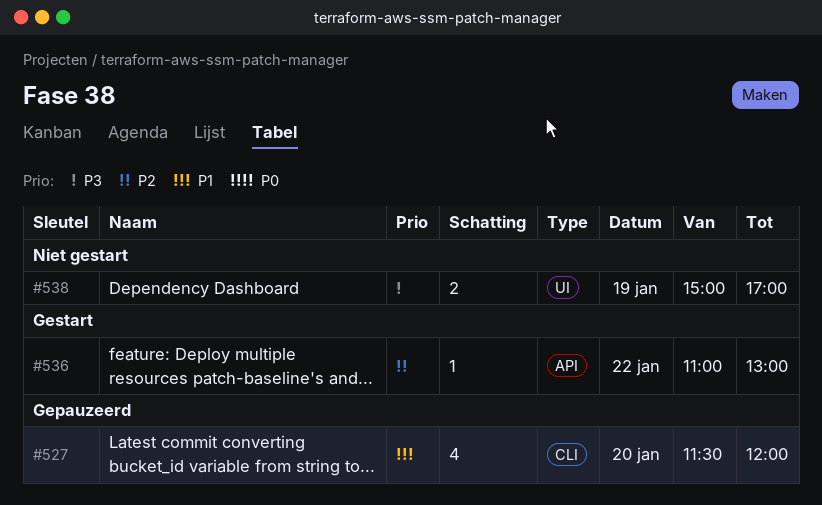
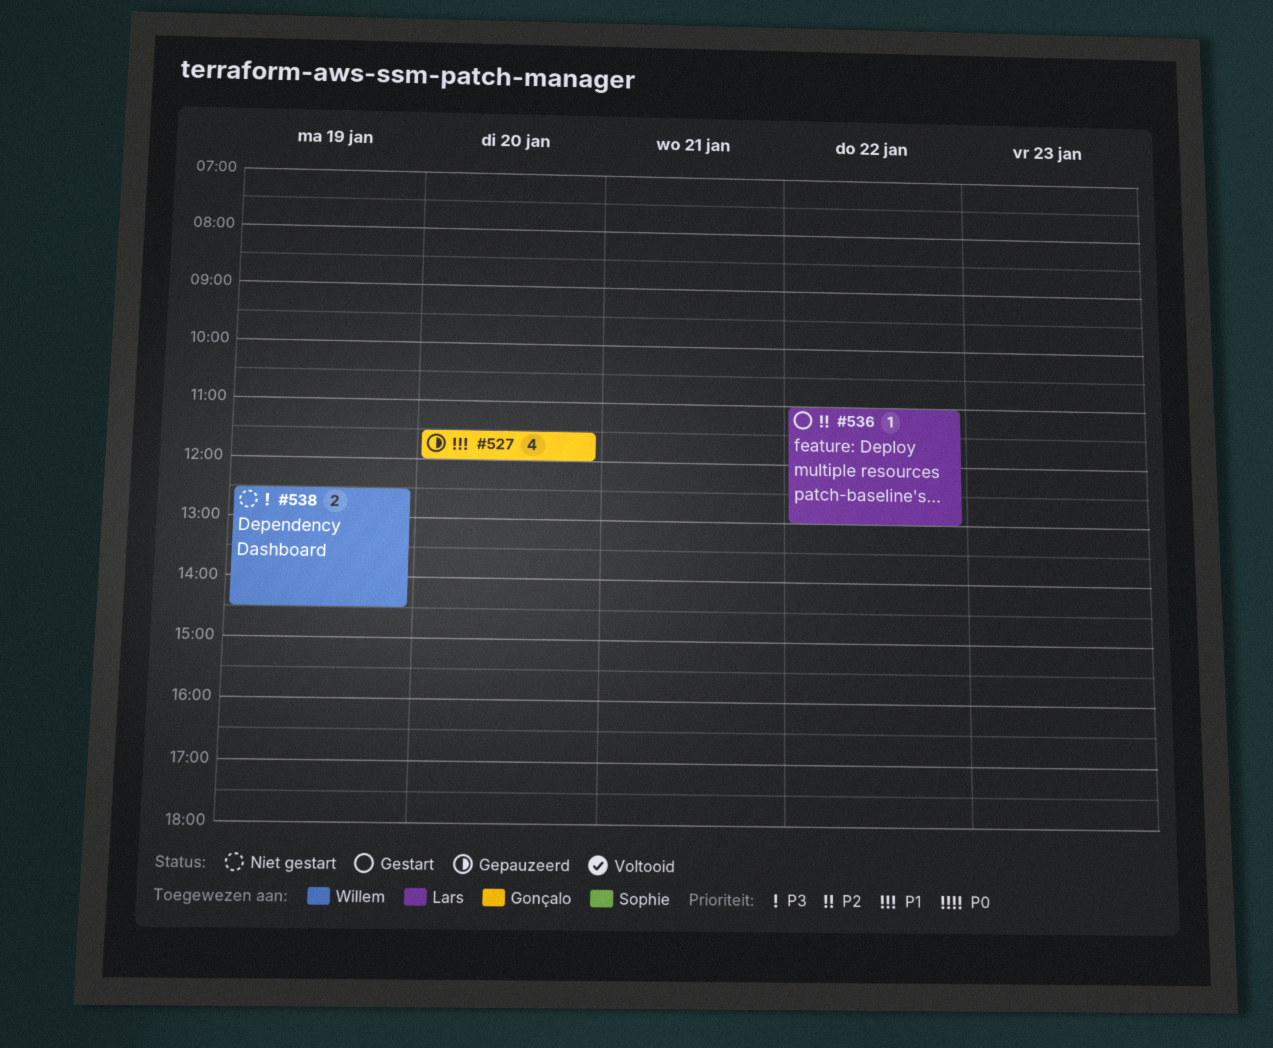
#538, begins: 15:00 -> 12:30
#538, ends: 17:00 -> 14:30

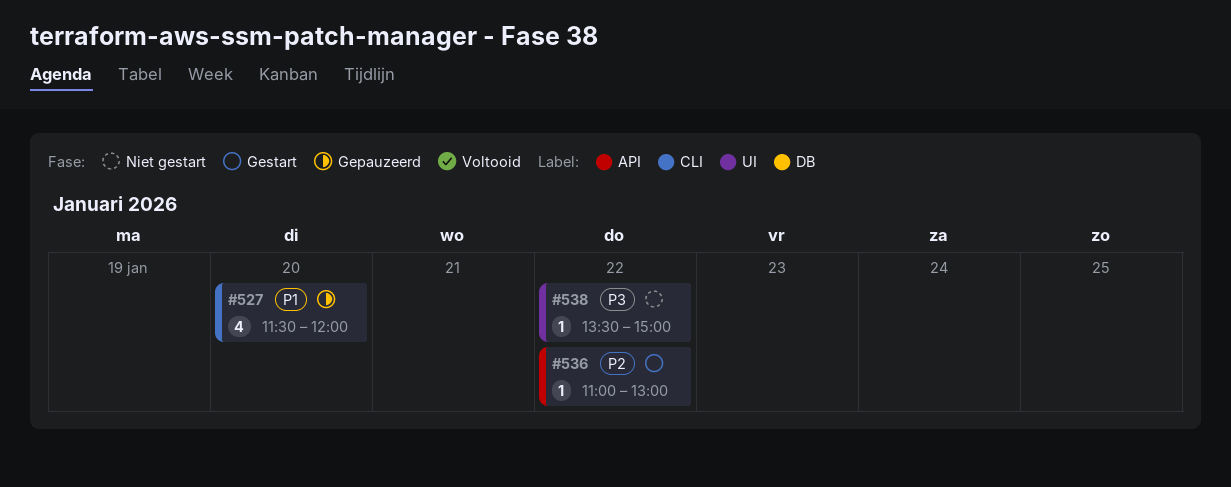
#538, estimate: 2 -> 1
#538, day: Jan 19 -> Jan 22
#538, begins: 12:30 -> 13:30
#538, ends: 14:30 -> 15:00

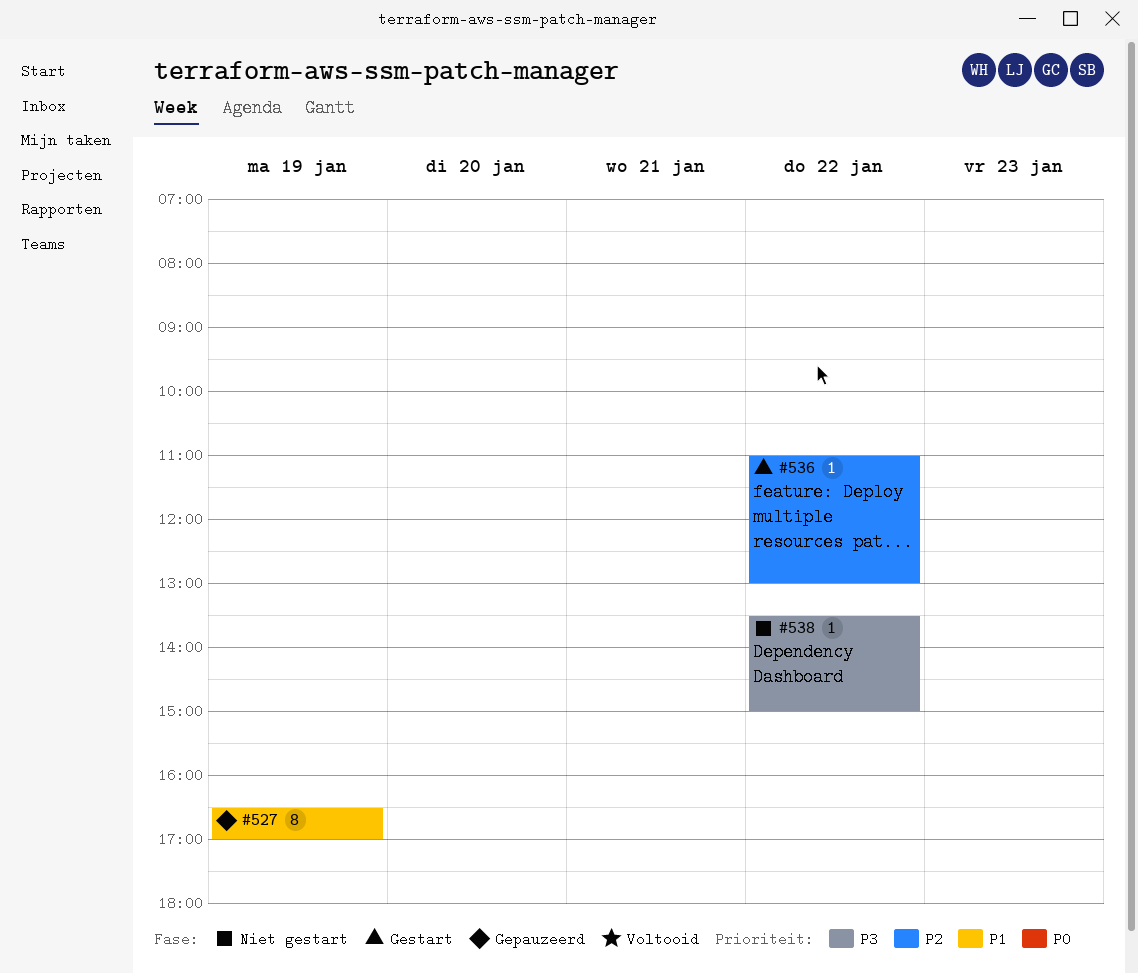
#527, estimate: 4 -> 8
#527, day: Jan 20 -> Jan 19
#527, begins: 11:30 -> 16:30
#527, ends: 12:00 -> 17:00

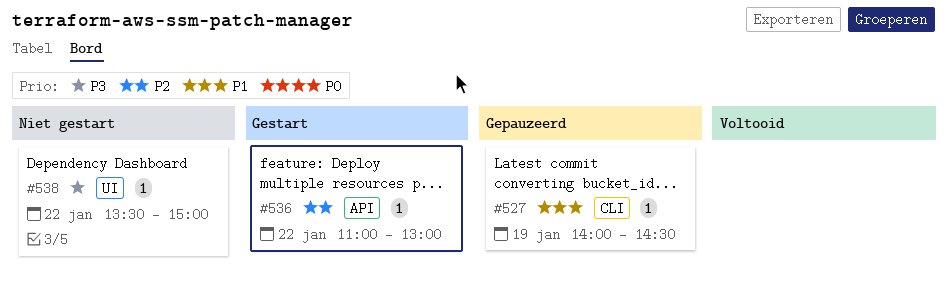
#527, estimate: 8 -> 1
#527, begins: 16:30 -> 14:00
#527, ends: 17:00 -> 14:30

